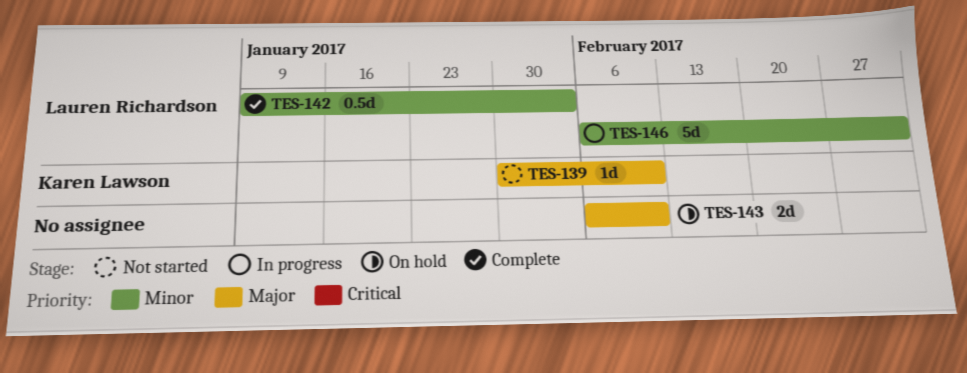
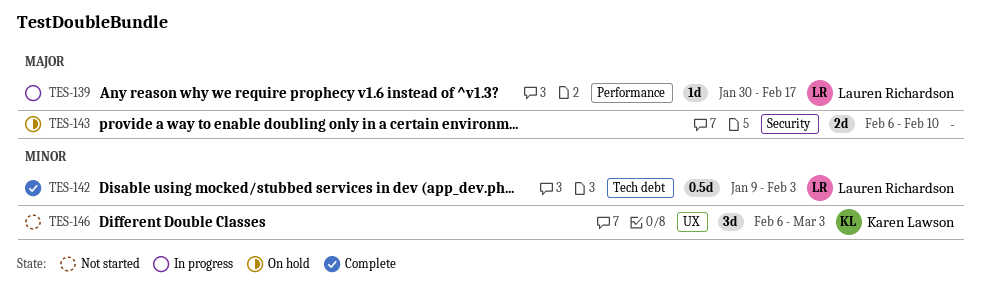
TES-139, status: Not started -> In progress
TES-139, owner: Karen Lawson -> Lauren Richardson
TES-139, due: Feb 10 -> Feb 17
TES-146, status: In progress -> Not started
TES-146, owner: Lauren Richardson -> Karen Lawson
TES-146, estimate: 5d -> 3d

